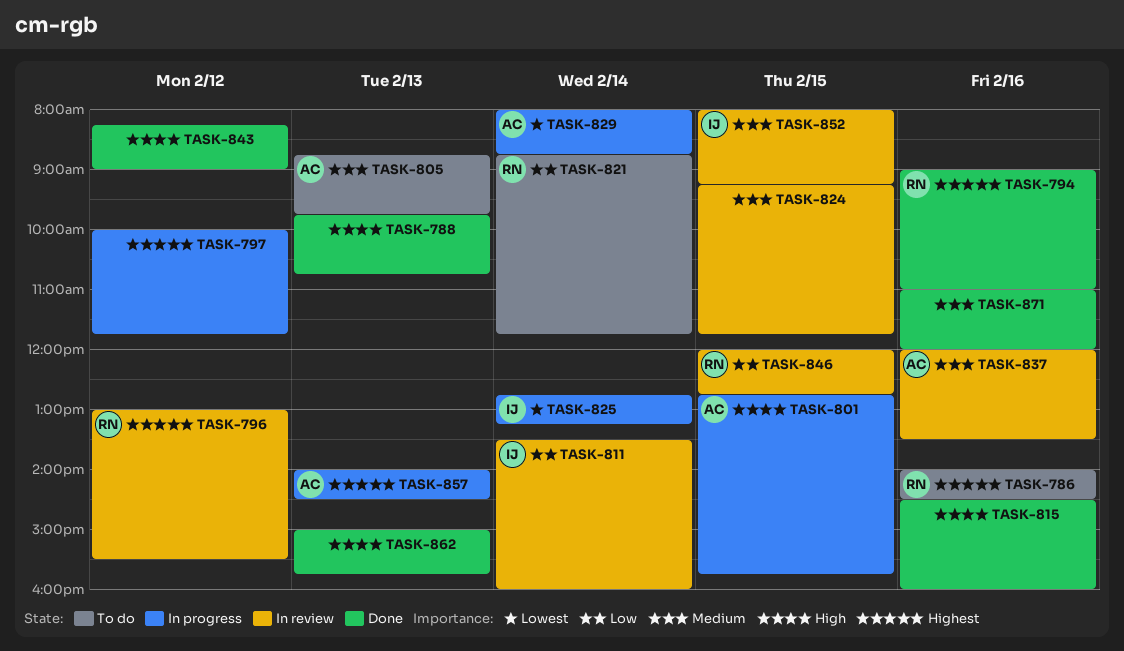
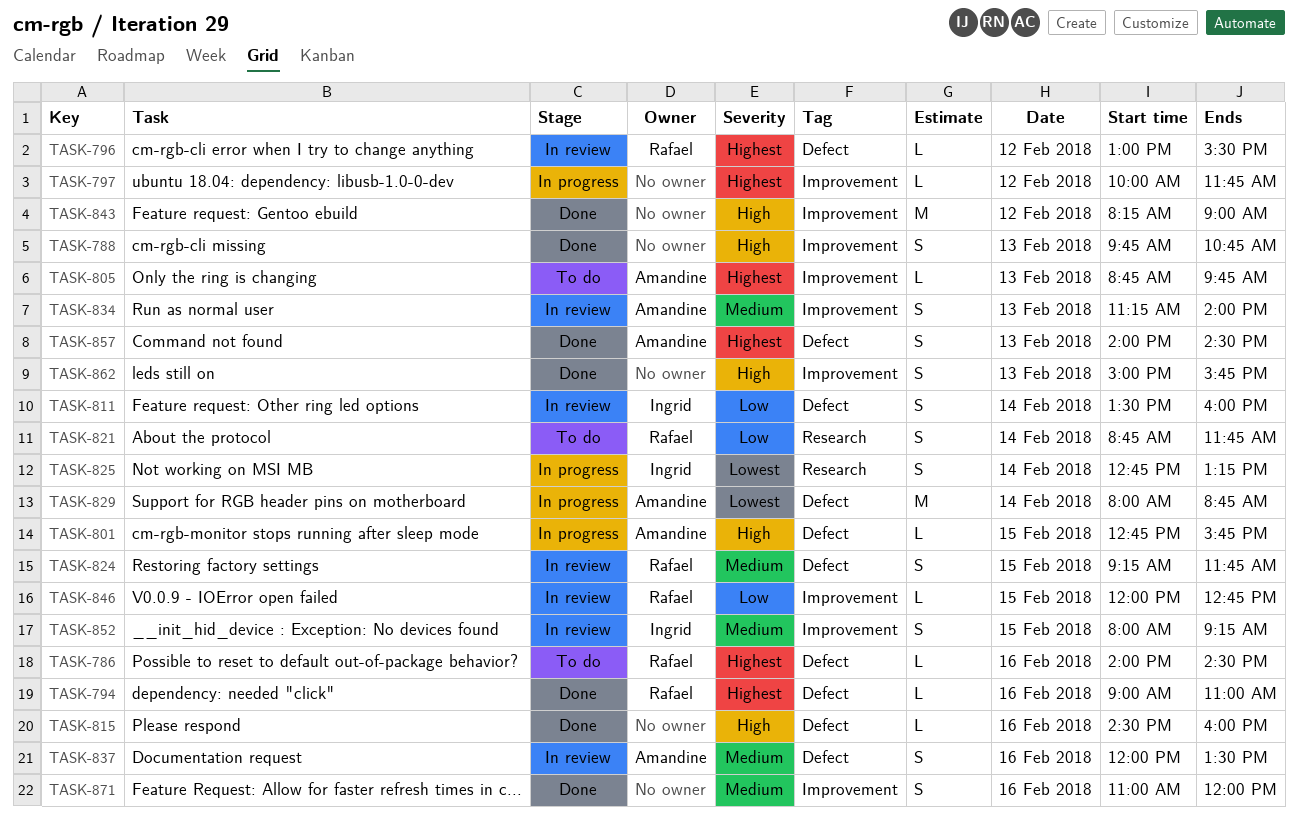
TASK-805, priority: Medium -> Highest
TASK-824, owner: none -> Rafael
TASK-834: none -> present
TASK-857, status: In progress -> Done

